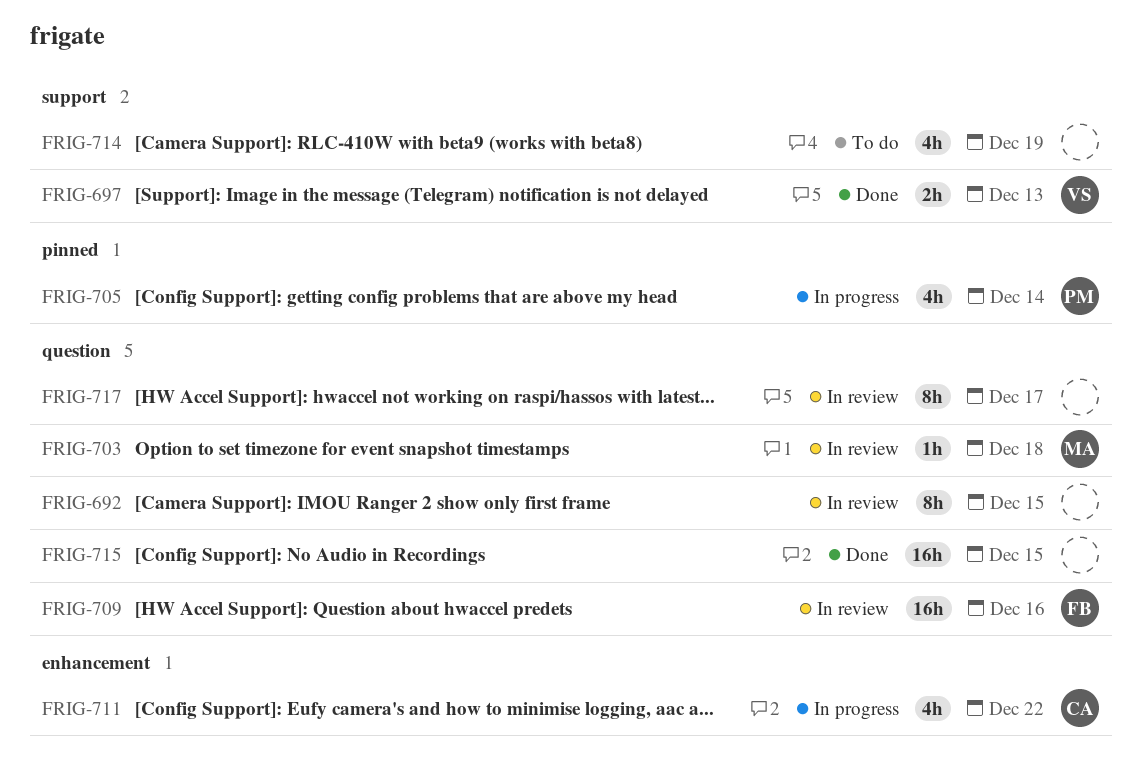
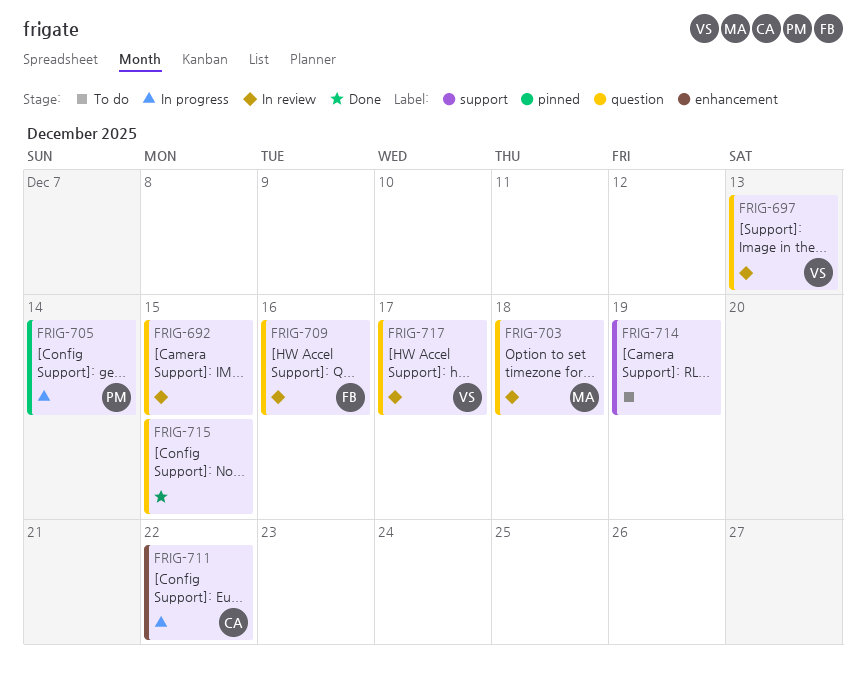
FRIG-697, status: Done -> In review
FRIG-697, label: support -> question
FRIG-717, owner: none -> VS

